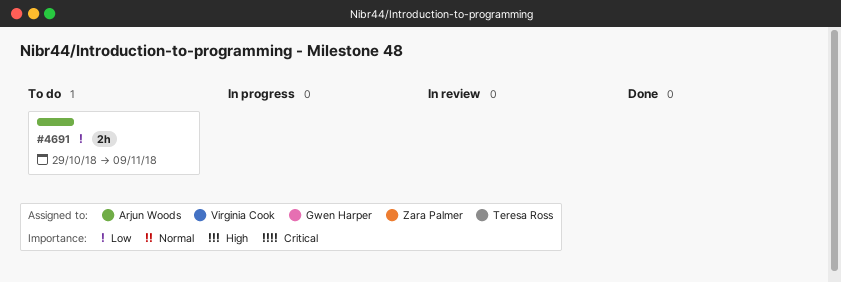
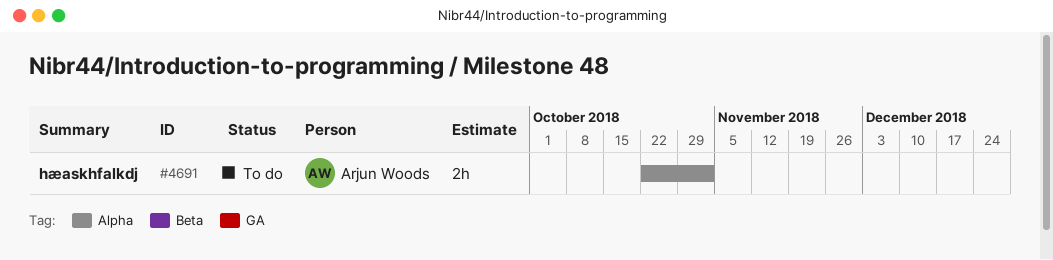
#4691, start: Oct 29 -> Oct 22
#4691, due: Nov 9 -> Nov 2

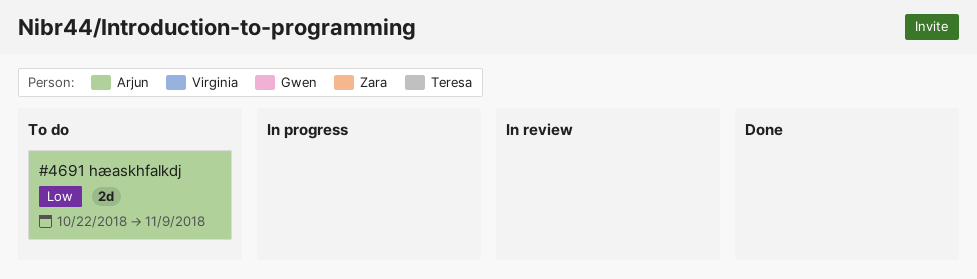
#4691, estimate: 2h -> 2d
#4691, due: Nov 2 -> Nov 9

